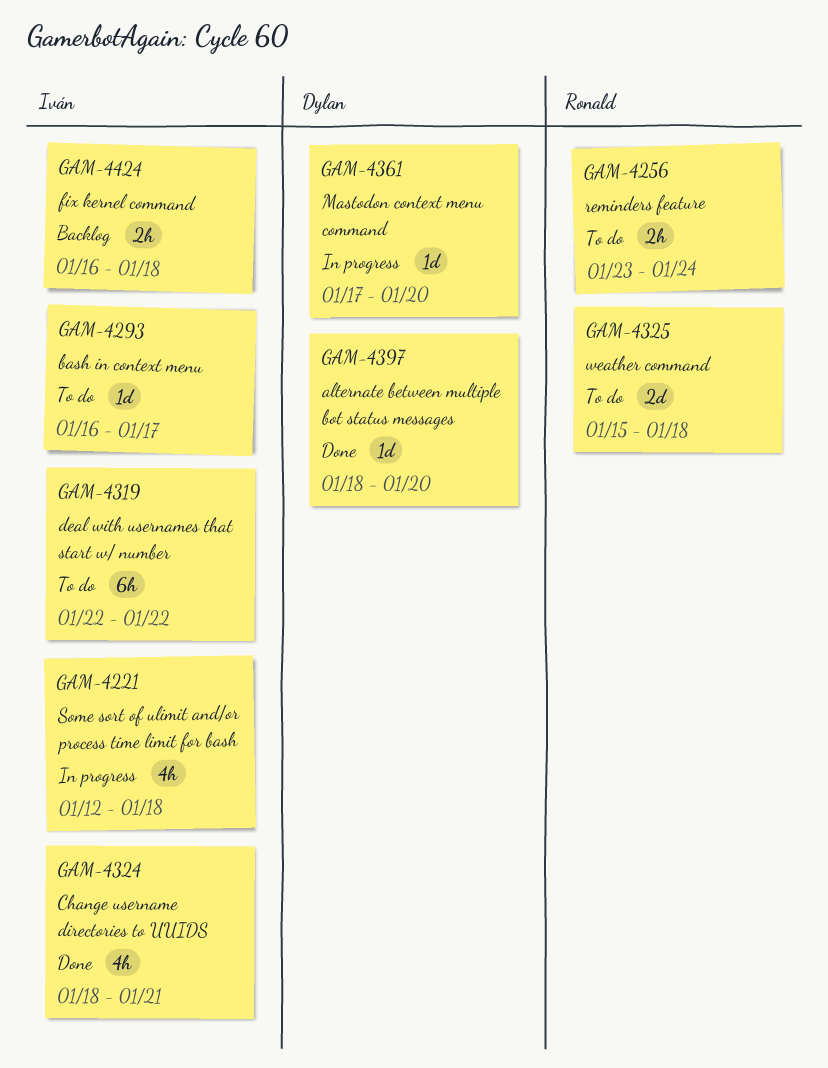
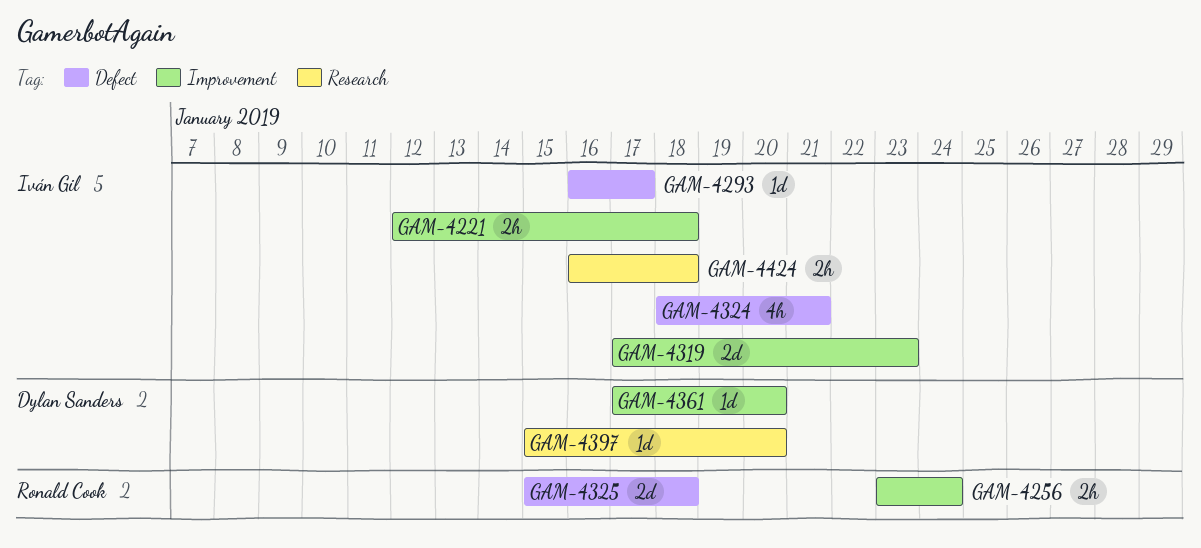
GAM-4221, estimate: 4h -> 2h
GAM-4319, estimate: 6h -> 2d
GAM-4319, start: Jan 22 -> Jan 17
GAM-4319, due: Jan 22 -> Jan 23
GAM-4397, start: Jan 18 -> Jan 15

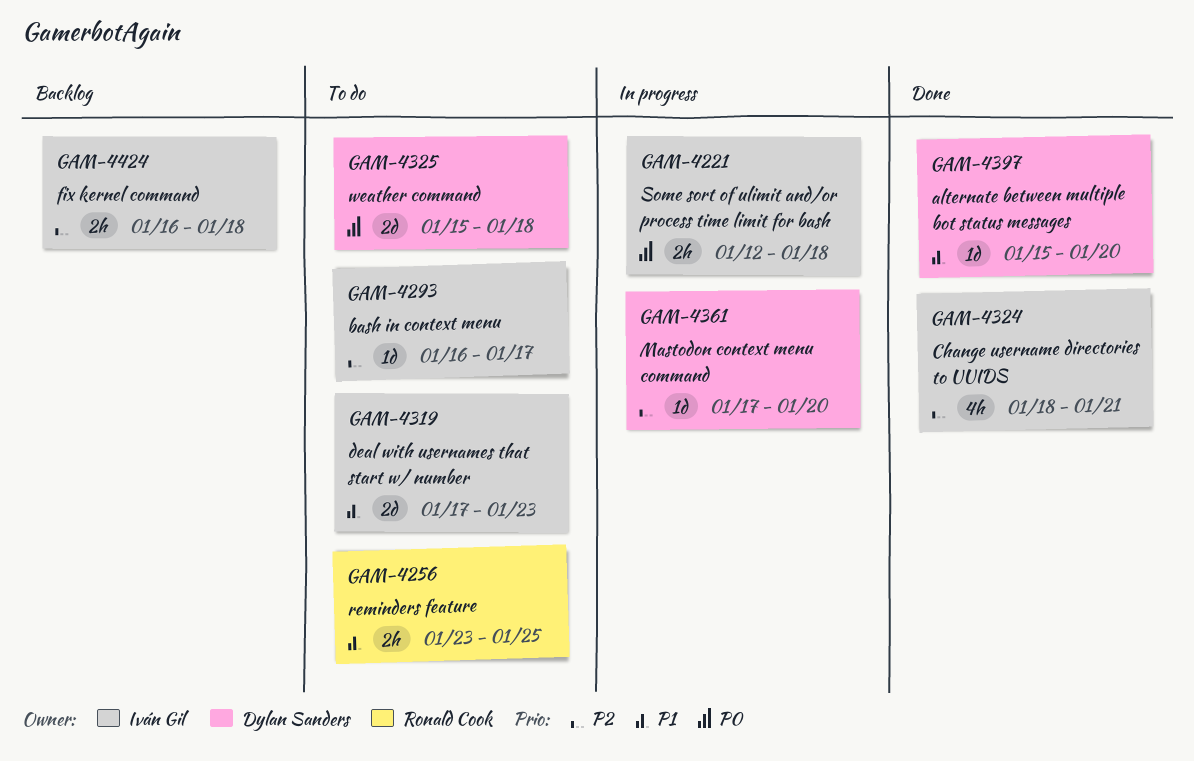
GAM-4256, due: Jan 24 -> Jan 25
GAM-4325, owner: Ronald Cook -> Dylan Sanders

